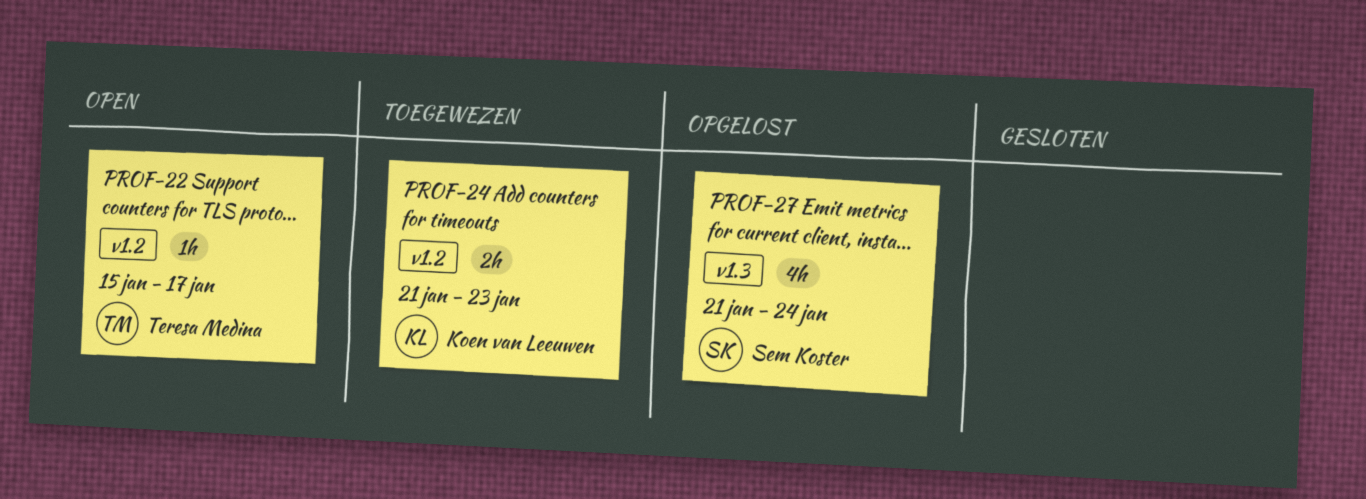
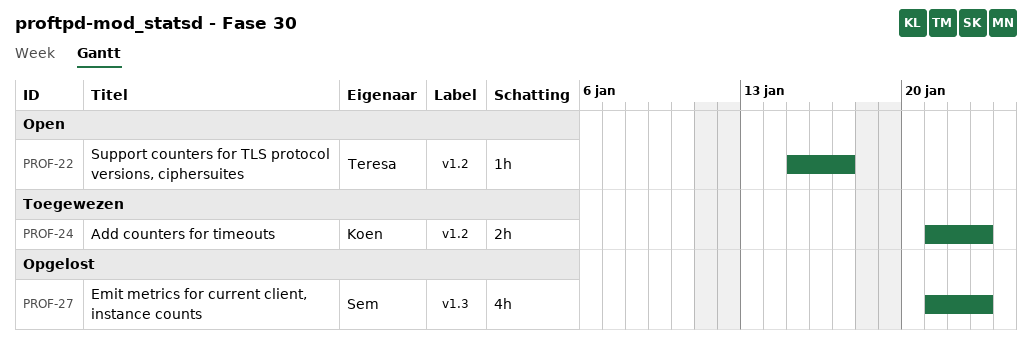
PROF-27, due: Jan 24 -> Jan 23

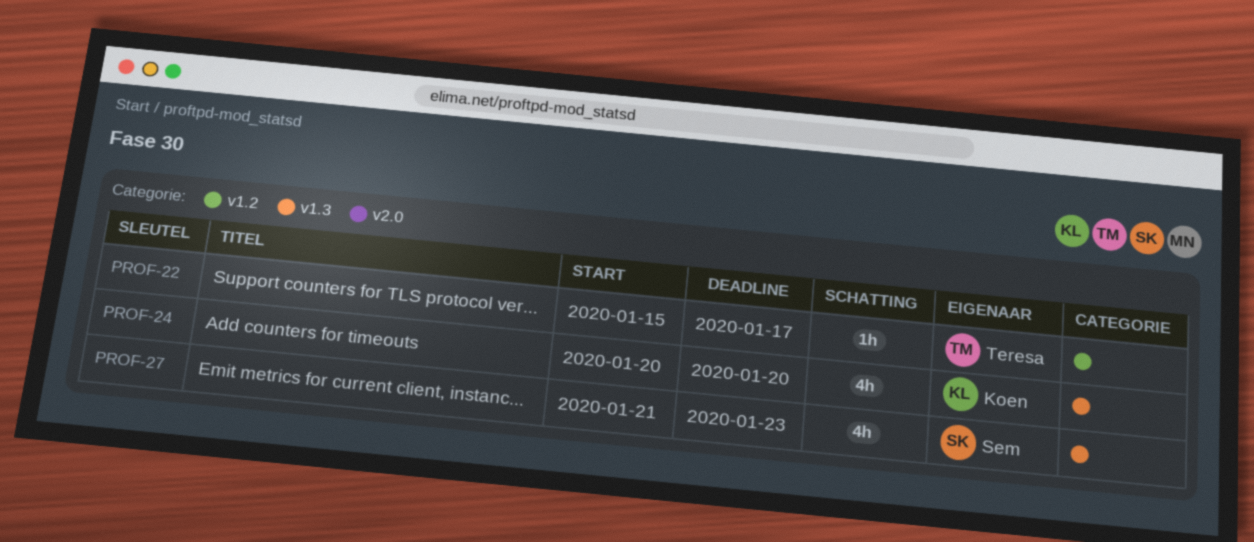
PROF-24, label: v1.2 -> v1.3
PROF-24, estimate: 2h -> 4h
PROF-24, start: Jan 21 -> Jan 20
PROF-24, due: Jan 23 -> Jan 20

